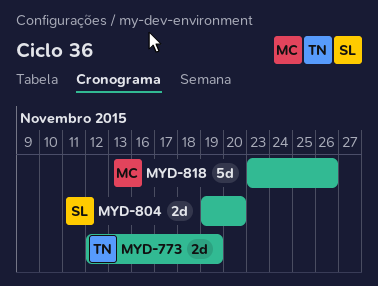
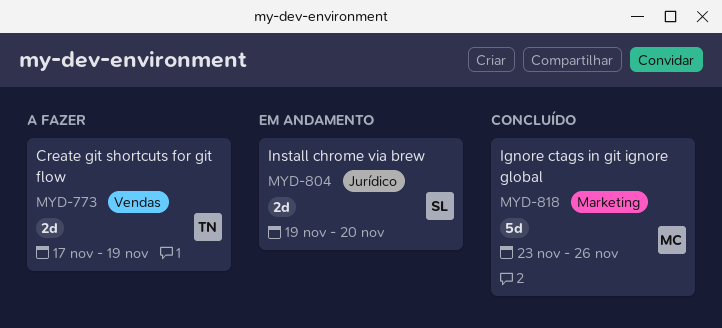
MYD-773, start: Nov 12 -> Nov 17

